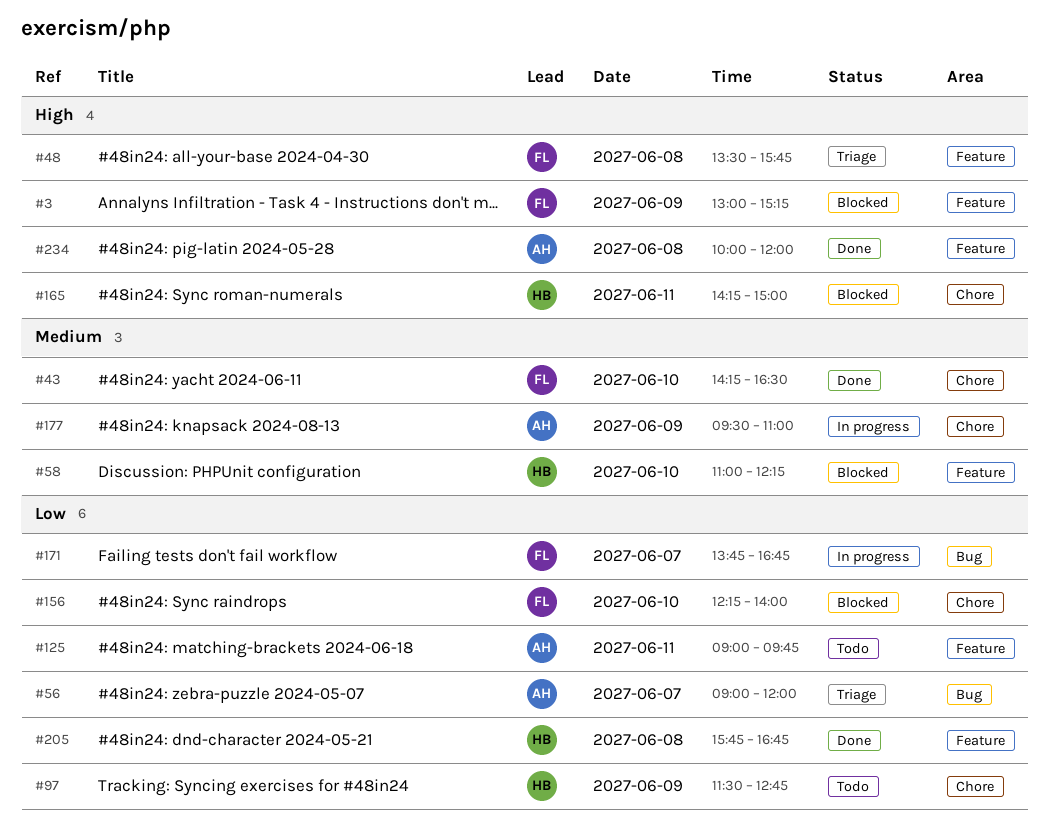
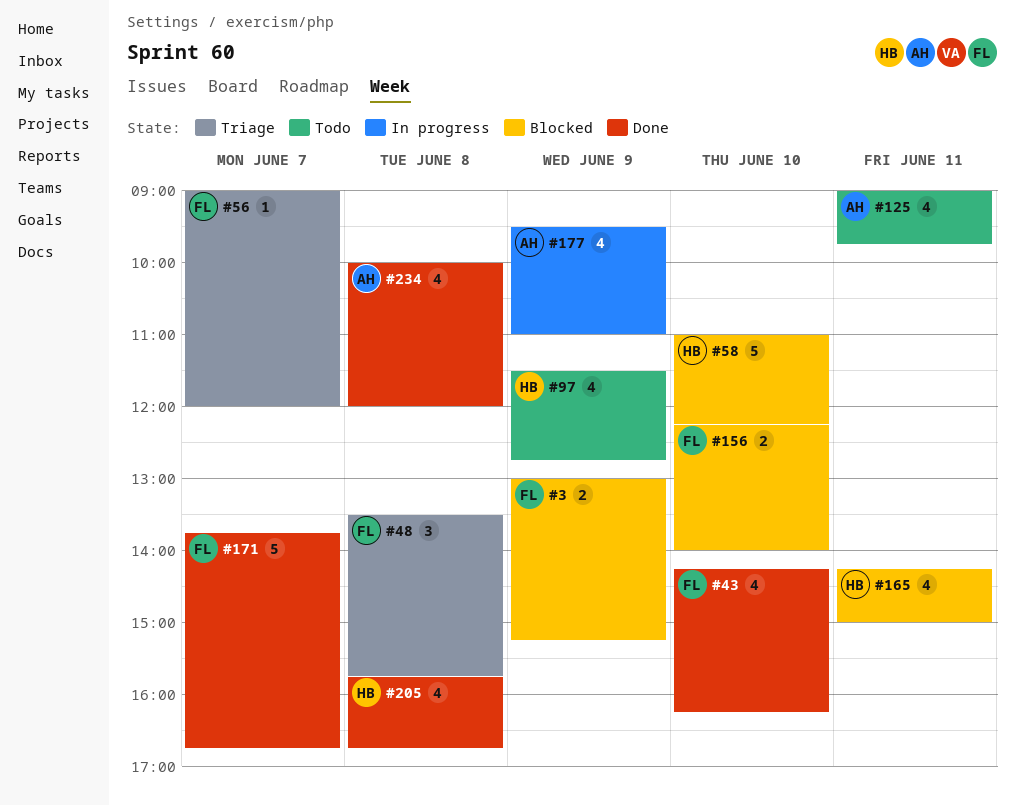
#43, ends: 16:30 -> 16:15
#56, owner: AH -> FL
#171, status: In progress -> Done

